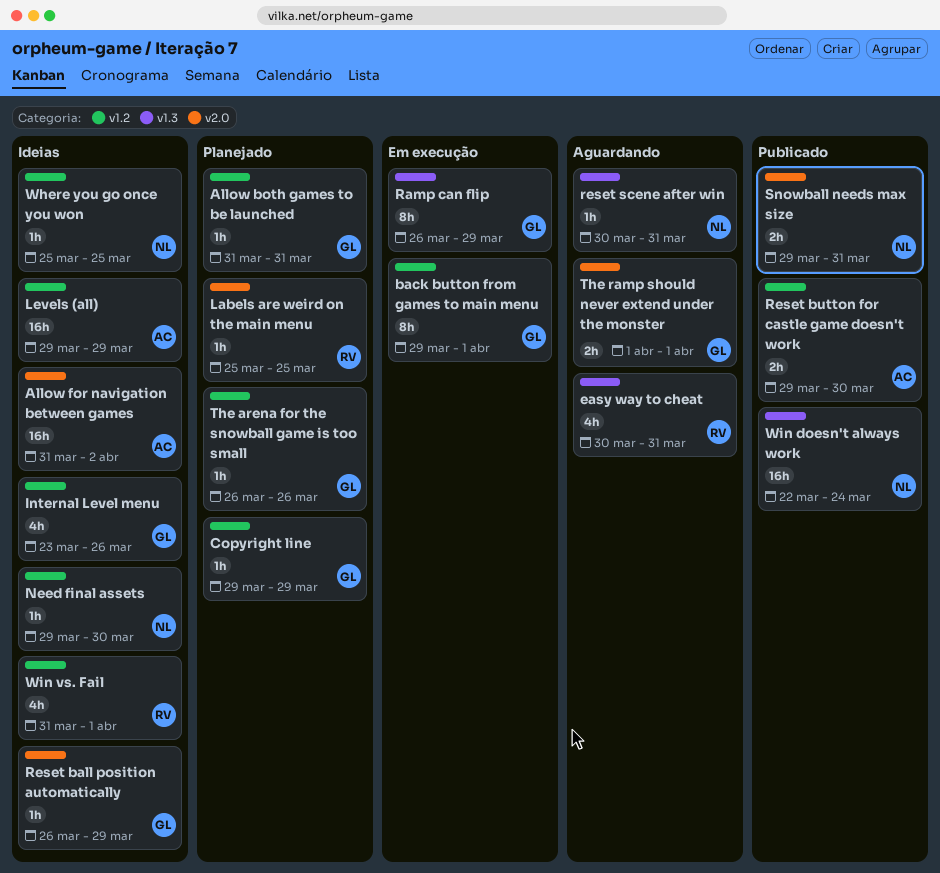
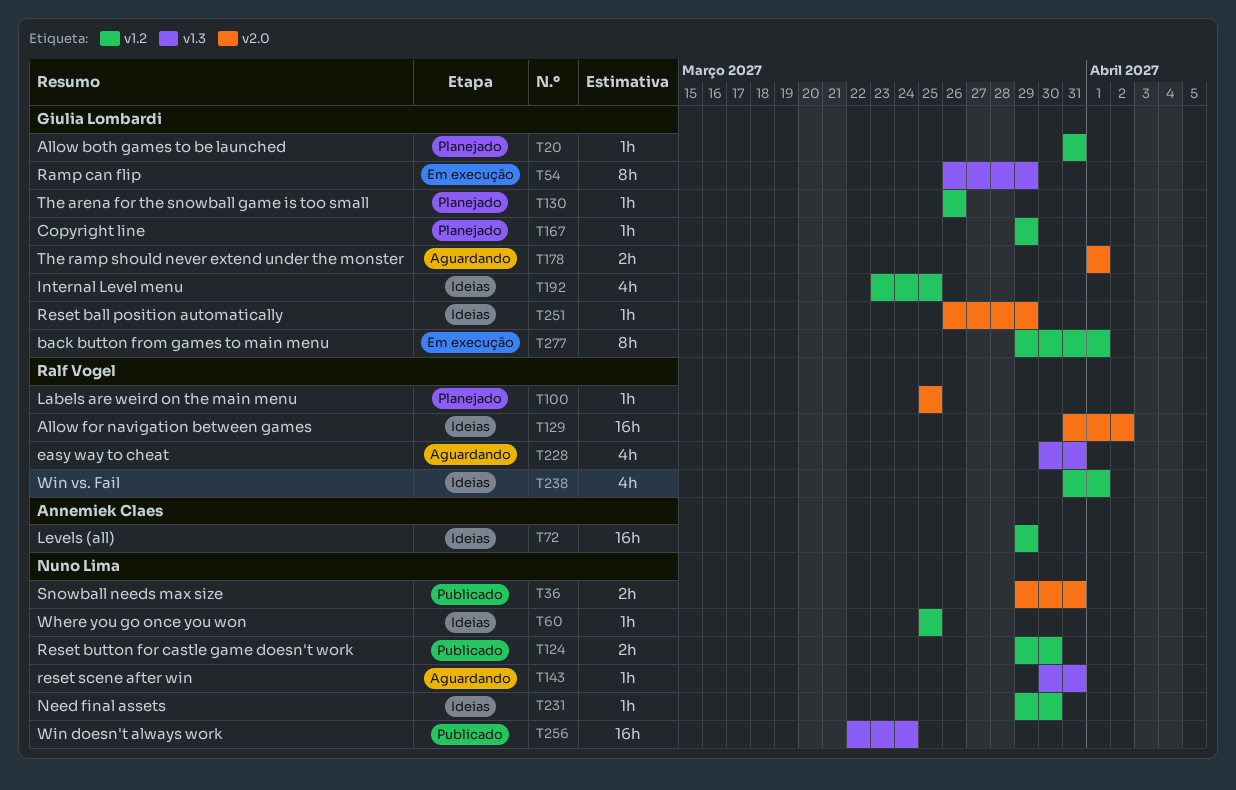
Allow for navigation between games, owner: Annemiek Claes -> Ralf Vogel
Internal Level menu, due: Mar 26 -> Mar 25
Reset button for castle game doesn't work, owner: Annemiek Claes -> Nuno Lima

